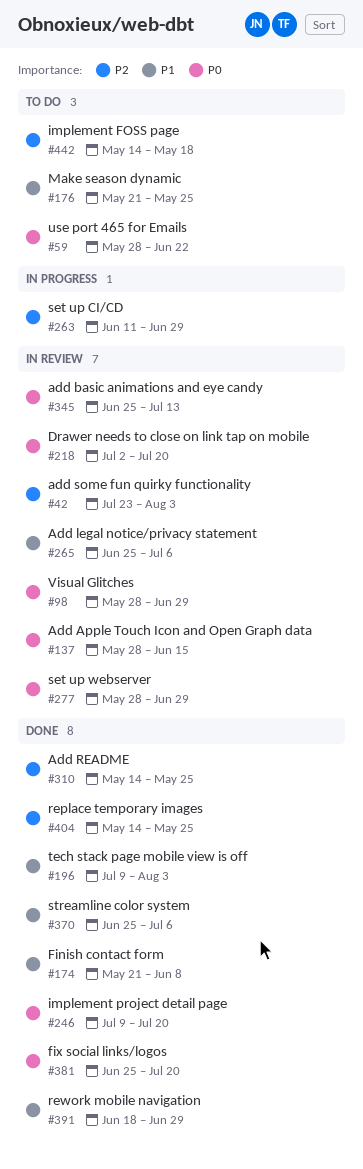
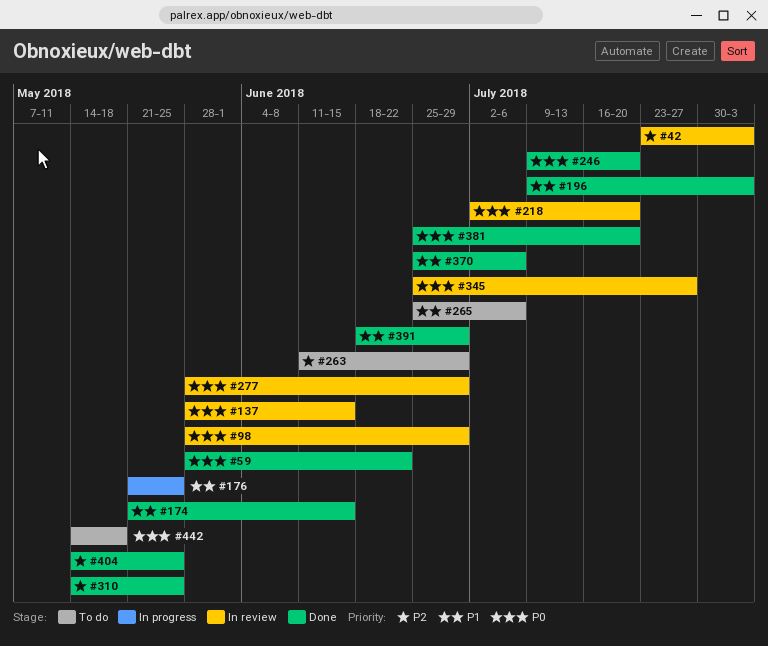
#59, status: To do -> Done
#174, due: Jun 8 -> Jun 15
#176, status: To do -> In progress
#263, status: In progress -> To do
#265, status: In review -> To do
#345, due: Jul 13 -> Jul 27
#442, priority: P2 -> P0

